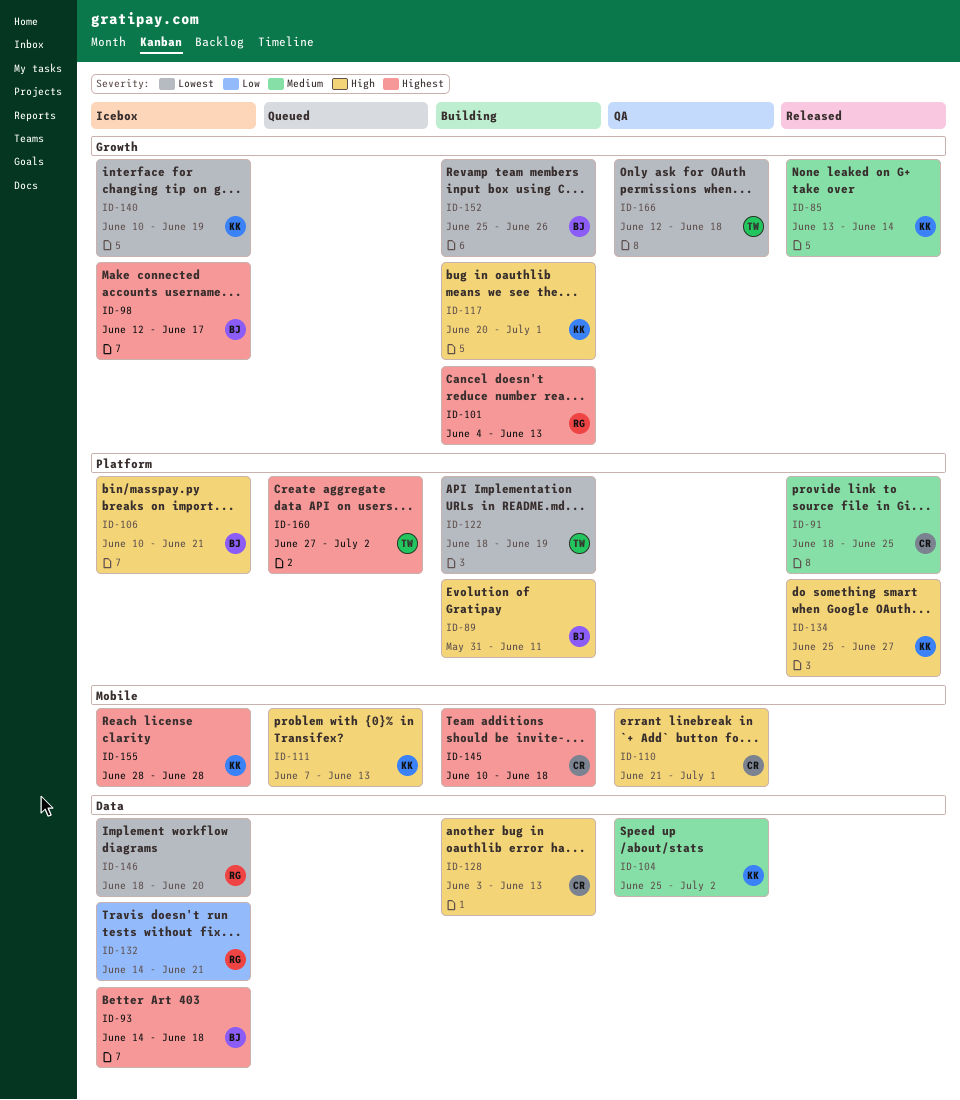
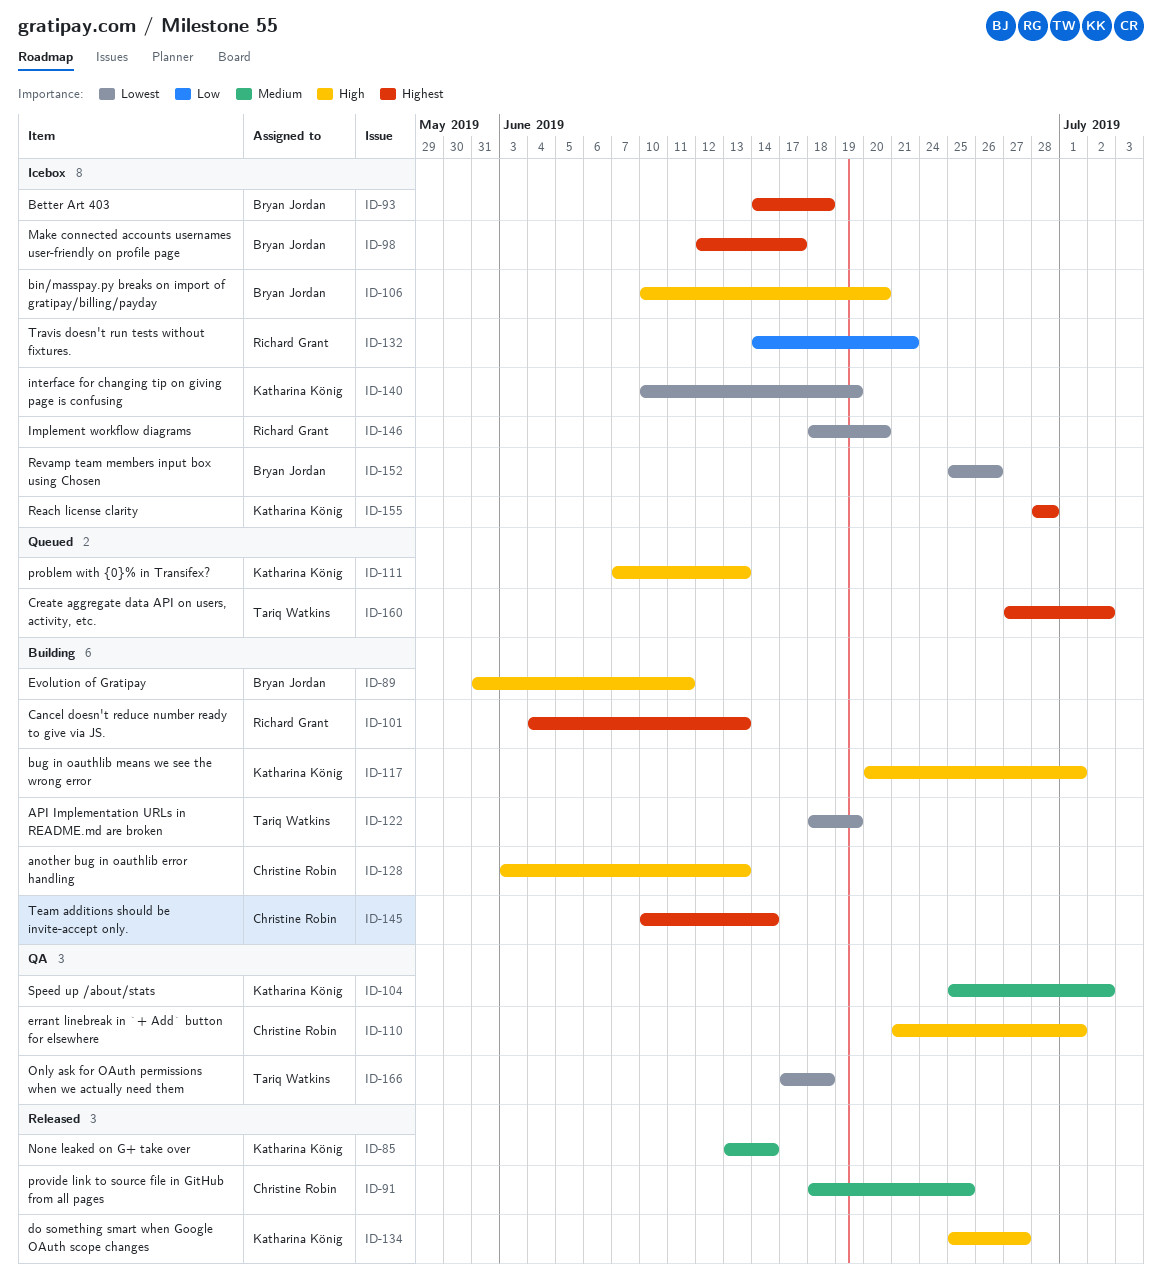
ID-106, due: Jun 21 -> Jun 20
ID-145, due: Jun 18 -> Jun 14
ID-152, status: Building -> Icebox
ID-166, start: Jun 12 -> Jun 17

